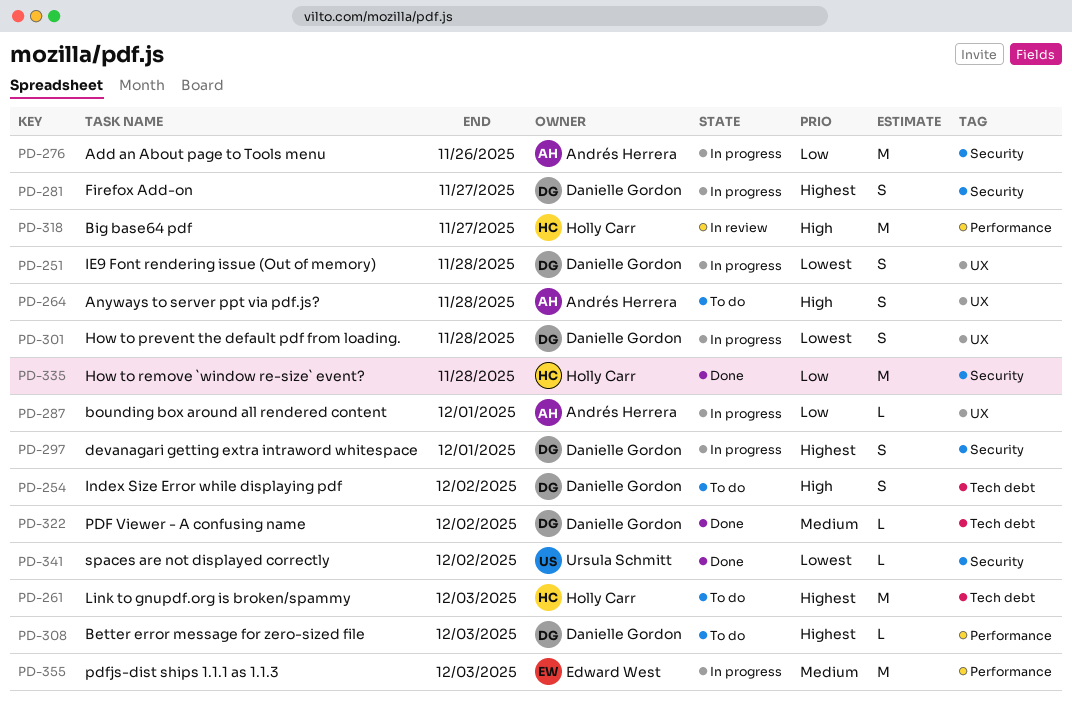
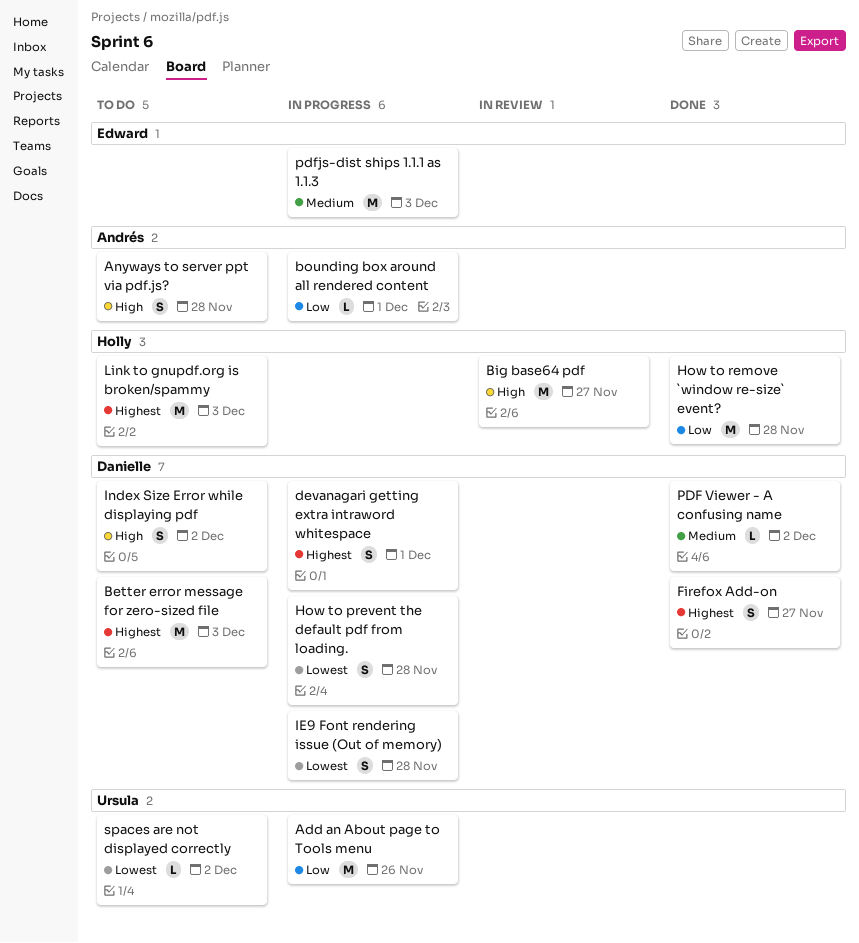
Add an About page to Tools menu, owner: Andrés Herrera -> Ursula Schmitt
Better error message for zero-sized file, estimate: L -> M
Firefox Add-on, status: In progress -> Done
spaces are not displayed correctly, status: Done -> To do

